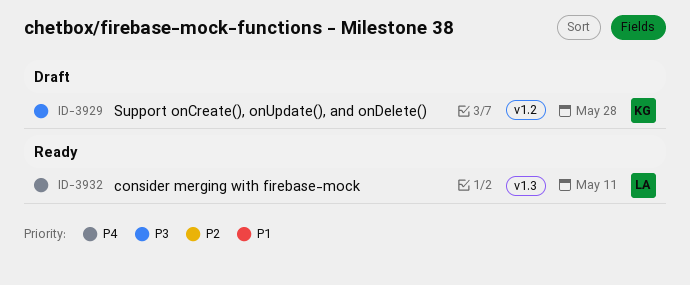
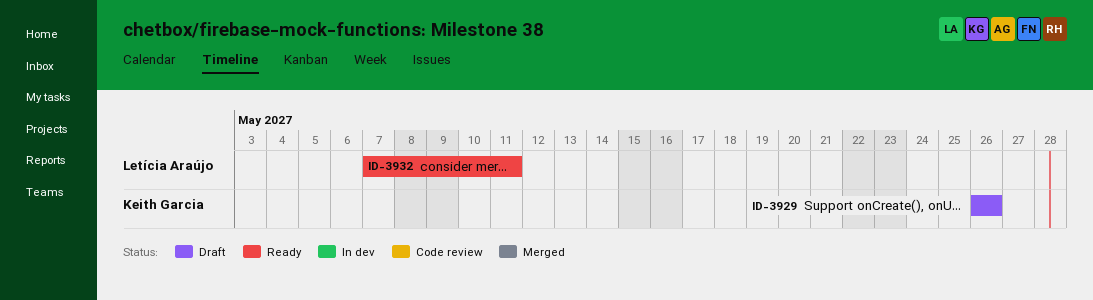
ID-3929, due: May 28 -> May 26

